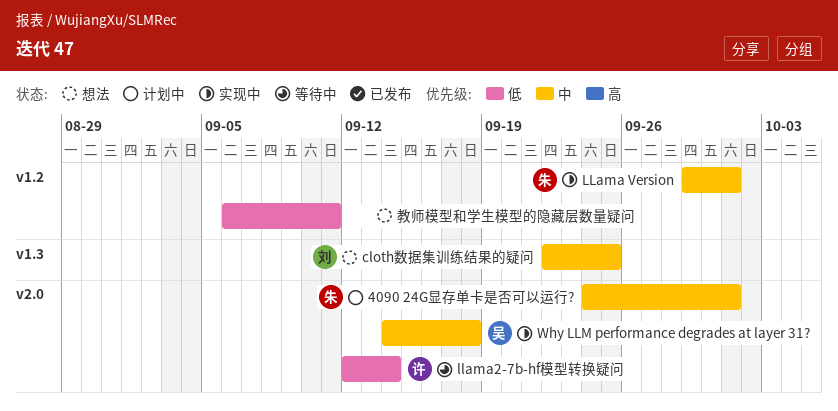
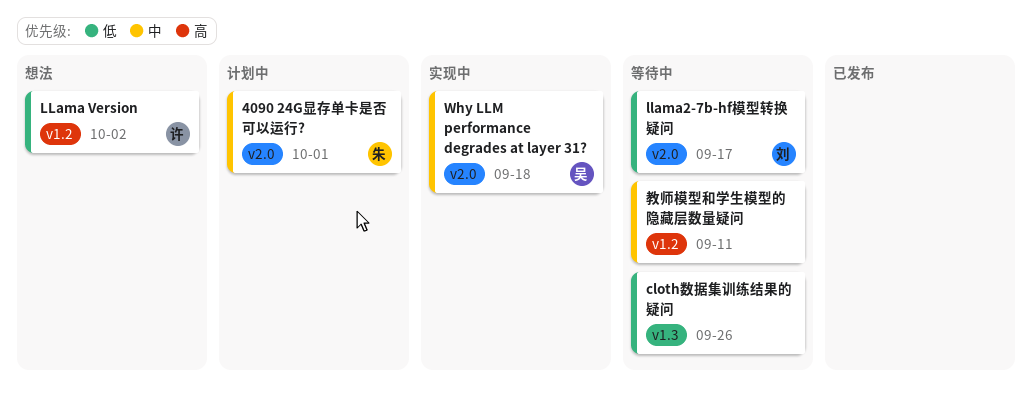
cloth数据集训练结果的疑问, status: 想法 -> 等待中
cloth数据集训练结果的疑问, owner: 刘 -> none
cloth数据集训练结果的疑问, priority: 中 -> 低
cloth数据集训练结果的疑问, due: Sep 25 -> Sep 26
LLama Version, status: 实现中 -> 想法
LLama Version, owner: 朱 -> 许
LLama Version, priority: 中 -> 低
LLama Version, due: Oct 1 -> Oct 2
llama2-7b-hf模型转换疑问, owner: 许 -> 刘
llama2-7b-hf模型转换疑问, due: Sep 14 -> Sep 17
教师模型和学生模型的隐藏层数量疑问, status: 想法 -> 等待中
教师模型和学生模型的隐藏层数量疑问, priority: 低 -> 中

